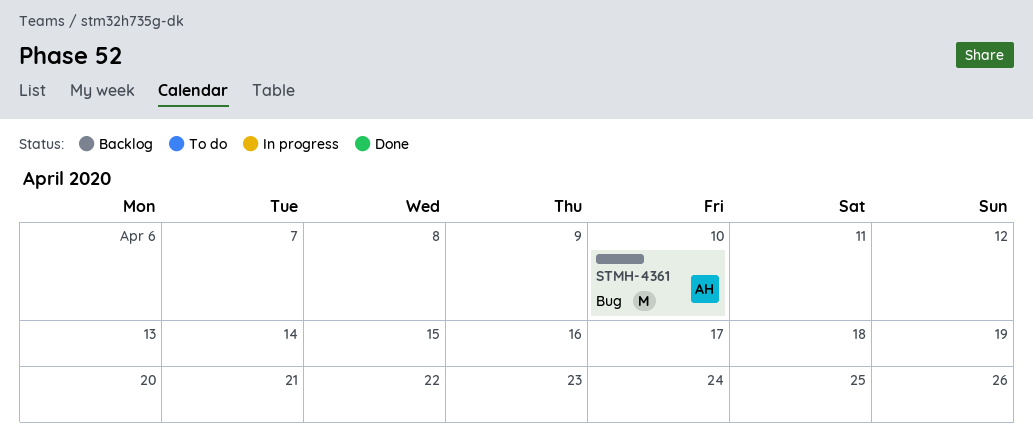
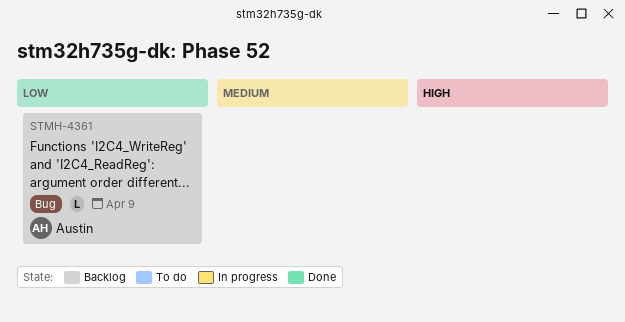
STMH-4361, estimate: M -> L
STMH-4361, due: Apr 10 -> Apr 9

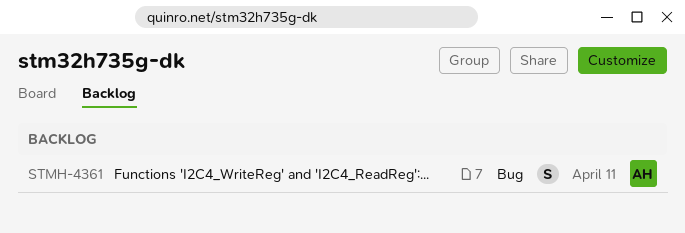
STMH-4361, estimate: L -> S
STMH-4361, due: Apr 9 -> Apr 11

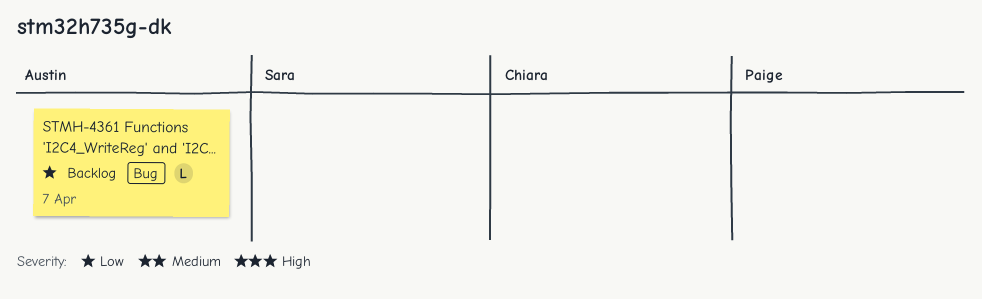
STMH-4361, estimate: S -> L
STMH-4361, due: Apr 11 -> Apr 7

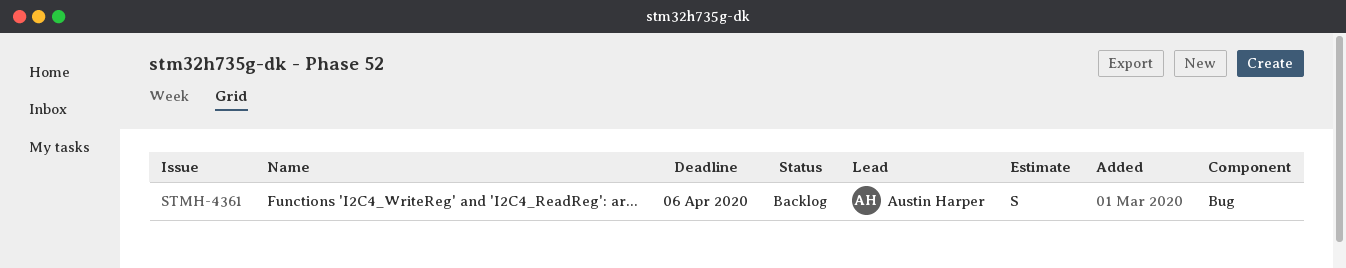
STMH-4361, estimate: L -> S
STMH-4361, due: Apr 7 -> Apr 6

